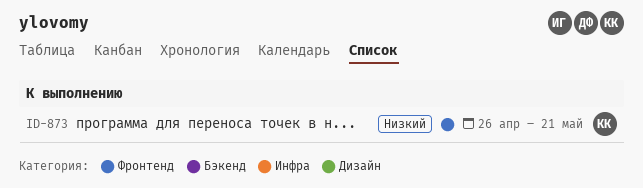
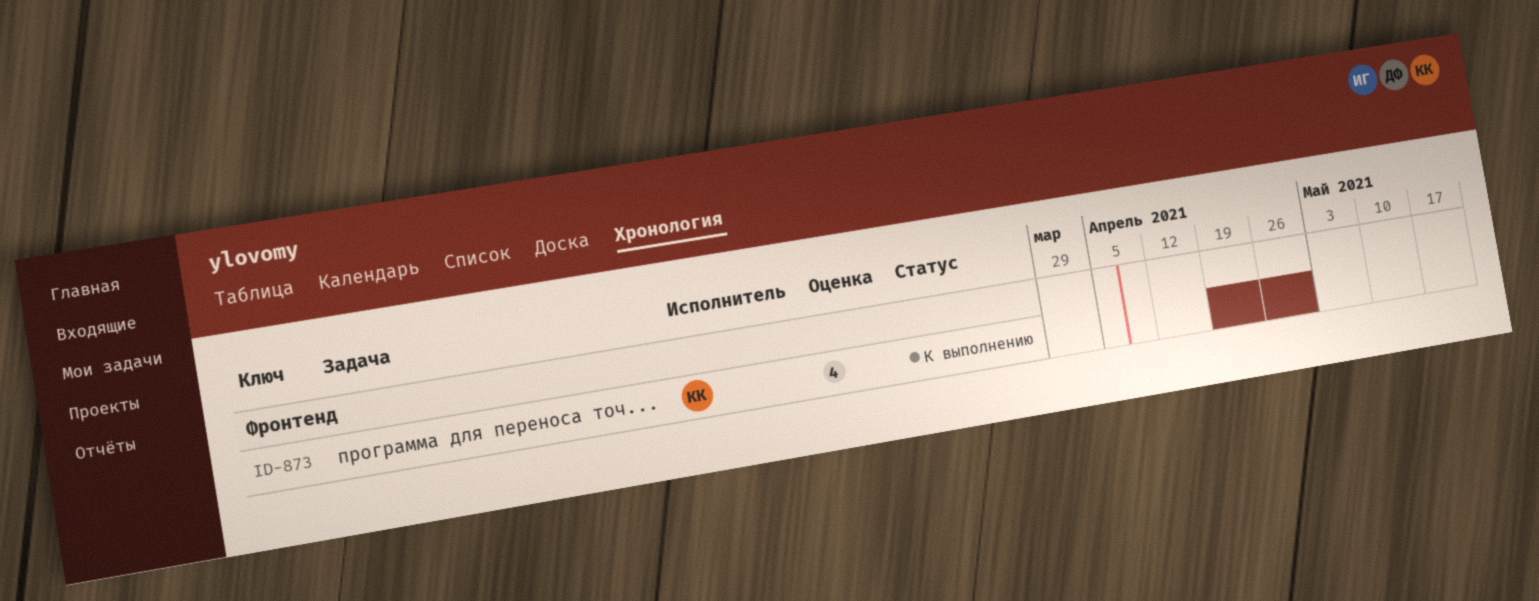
ID-873, start: Apr 26 -> Apr 19
ID-873, due: May 21 -> Apr 30

